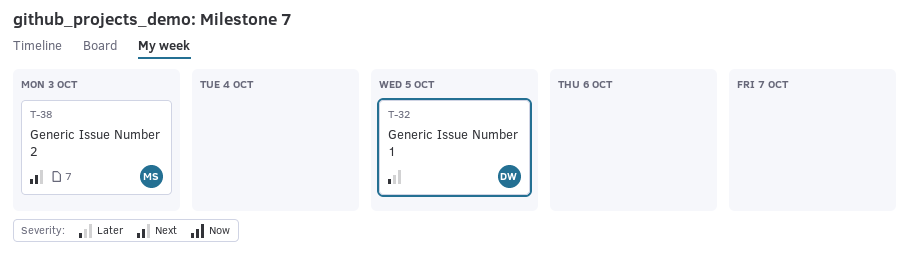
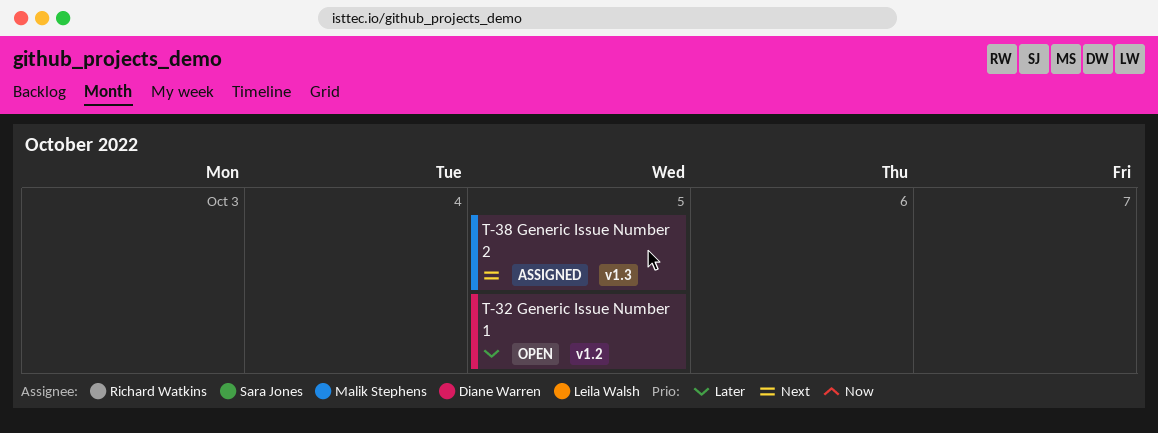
T-38, due: Oct 3 -> Oct 5

